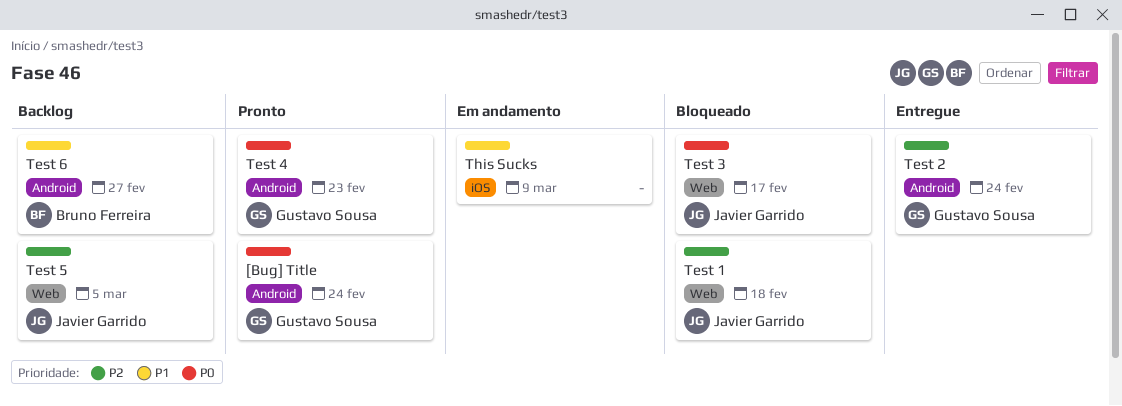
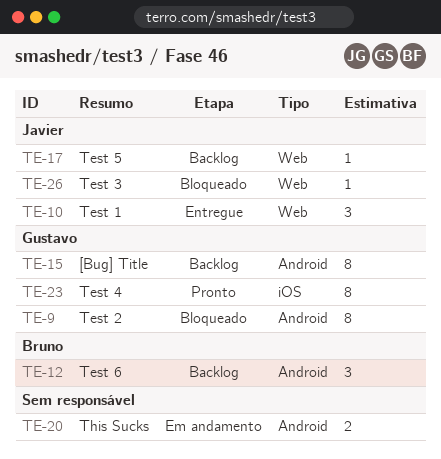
[Bug] Title, status: Pronto -> Backlog
Test 1, status: Bloqueado -> Entregue
Test 2, status: Entregue -> Bloqueado
Test 4, label: Android -> iOS
This Sucks, label: iOS -> Android

